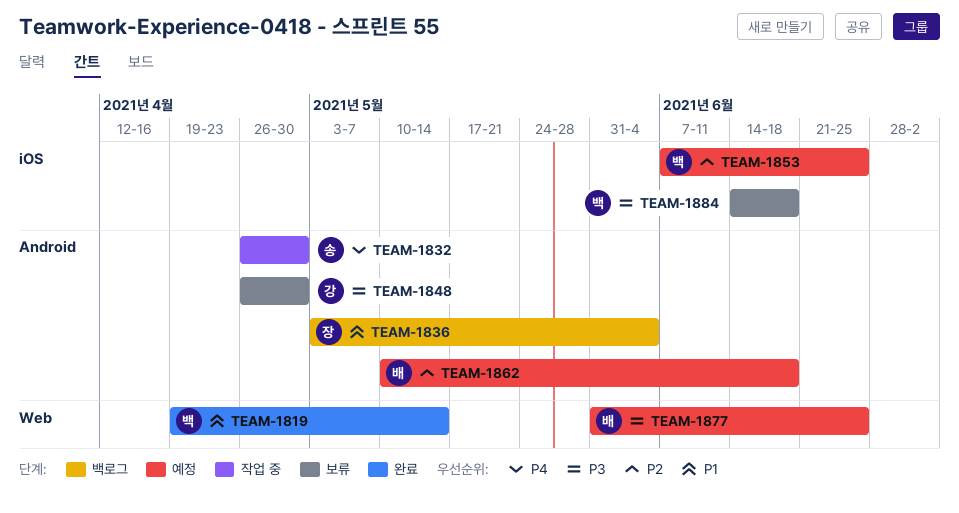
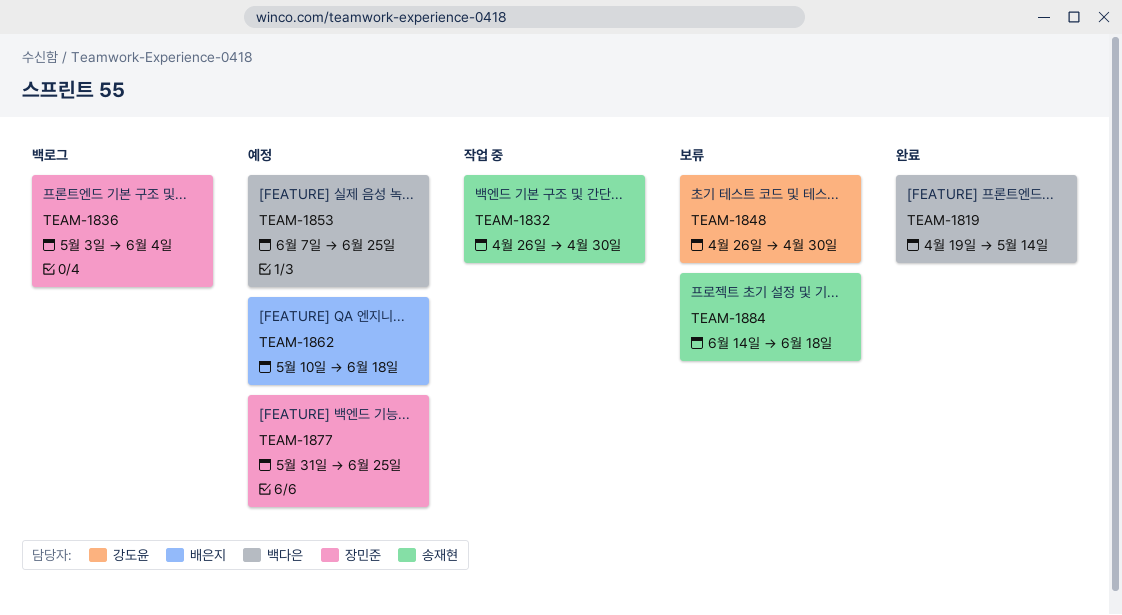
TEAM-1877, owner: 배은지 -> 장민준
TEAM-1884, owner: 백다은 -> 송재현

